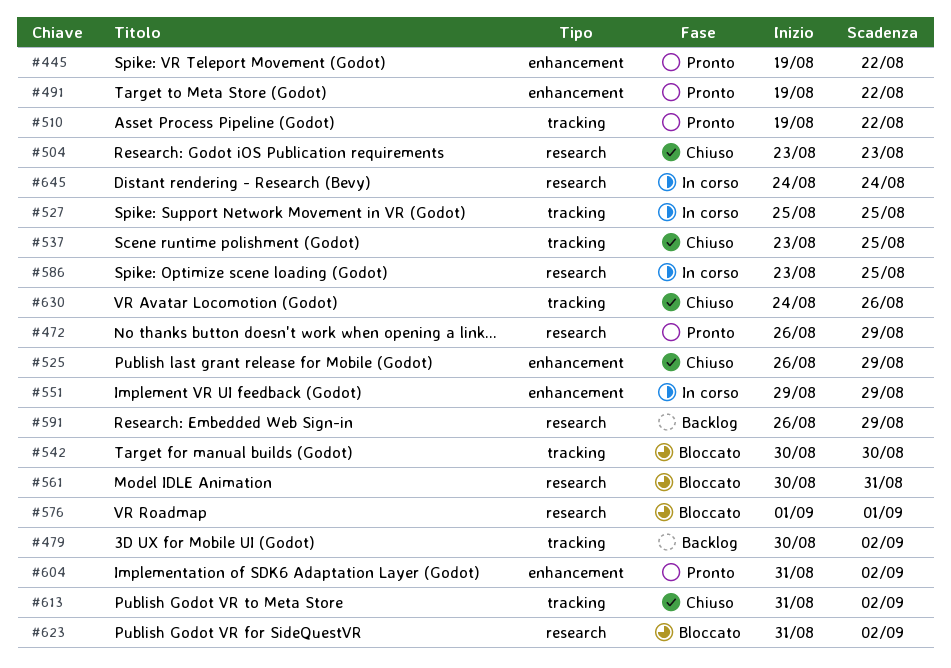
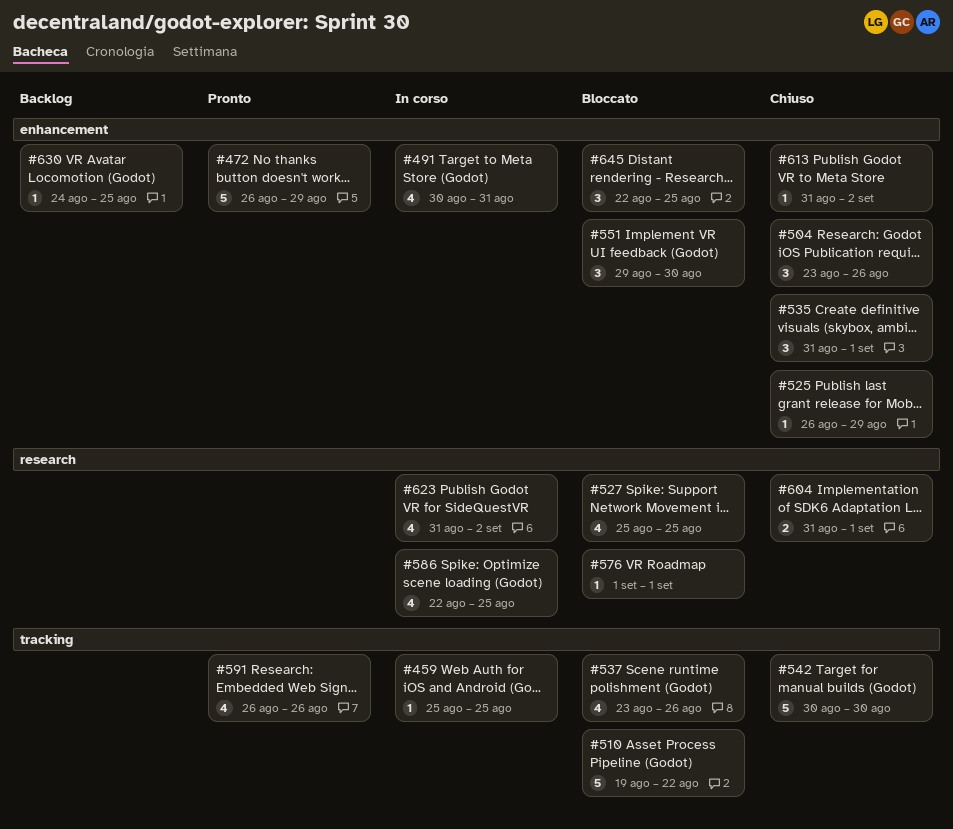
#445: present -> none
#459: none -> present
#472, label: research -> enhancement
#479: present -> none
#491, status: Pronto -> In corso
#491, start: Aug 19 -> Aug 30
#491, due: Aug 22 -> Aug 31
#504, label: research -> enhancement
#504, due: Aug 23 -> Aug 26
#510, status: Pronto -> Bloccato
#527, status: In corso -> Bloccato
#527, label: tracking -> research
#535: none -> present
#537, status: Chiuso -> Bloccato
#537, due: Aug 25 -> Aug 26
#542, status: Bloccato -> Chiuso
#551, status: In corso -> Bloccato
#551, due: Aug 29 -> Aug 30
#561: present -> none
#586, start: Aug 23 -> Aug 22
#591, status: Backlog -> Pronto
#591, label: research -> tracking
#591, due: Aug 29 -> Aug 26
#604, status: Pronto -> Chiuso
#604, label: enhancement -> research
#604, due: Sep 2 -> Sep 1
#613, label: tracking -> enhancement
#623, status: Bloccato -> In corso
#630, status: Chiuso -> Backlog
#630, label: tracking -> enhancement
#630, due: Aug 26 -> Aug 25
#645, status: In corso -> Bloccato
#645, label: research -> enhancement
#645, start: Aug 24 -> Aug 22
#645, due: Aug 24 -> Aug 25

